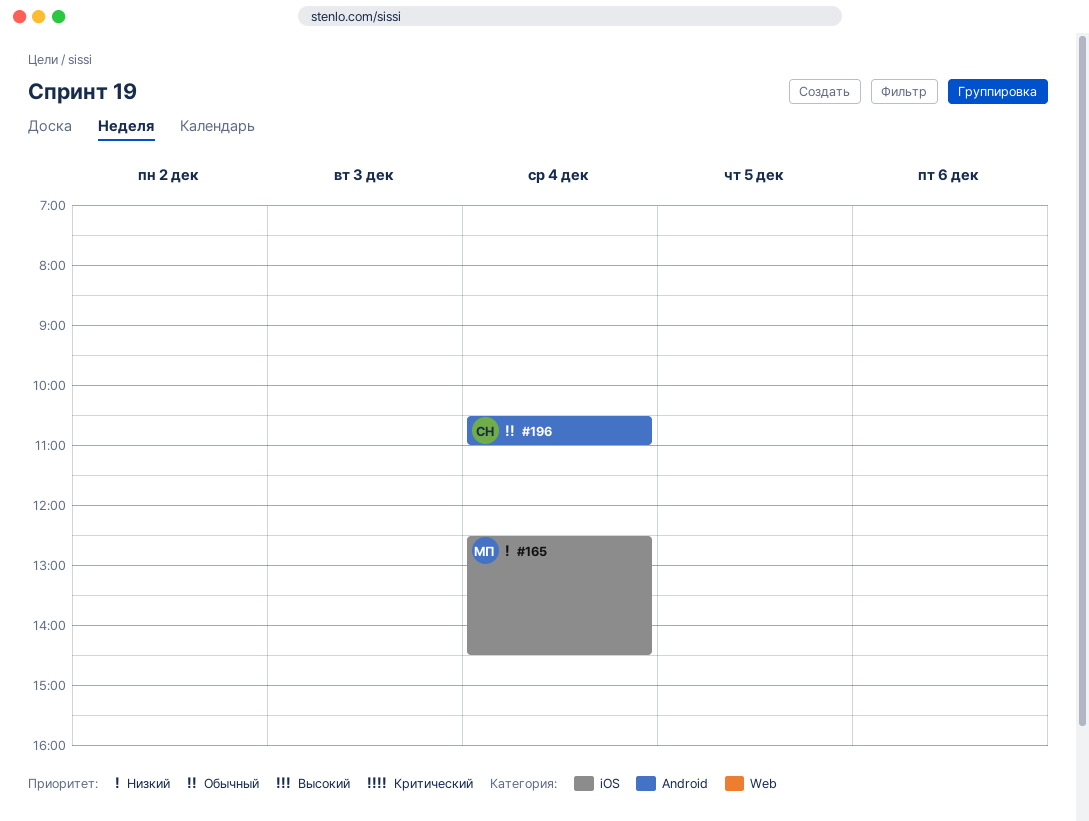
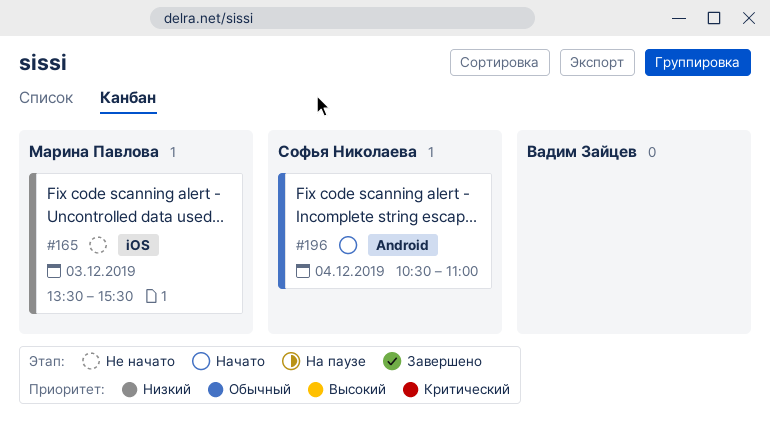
#165, day: Dec 4 -> Dec 3
#165, begins: 12:30 -> 13:30
#165, ends: 14:30 -> 15:30

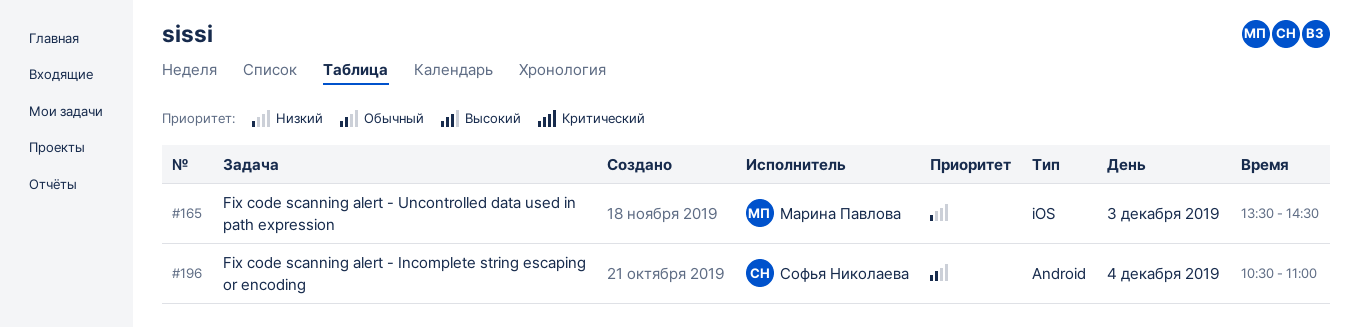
#165, ends: 15:30 -> 14:30

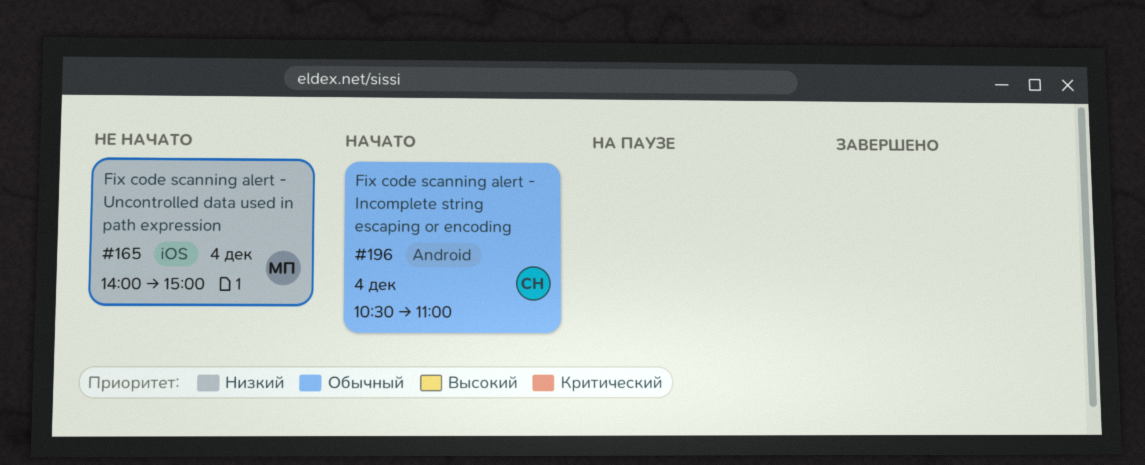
#165, day: Dec 3 -> Dec 4
#165, begins: 13:30 -> 14:00
#165, ends: 14:30 -> 15:00

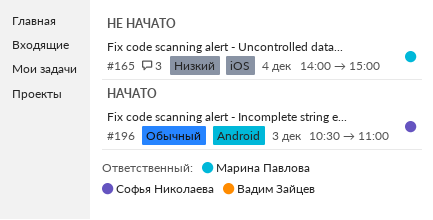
#196, day: Dec 4 -> Dec 3

